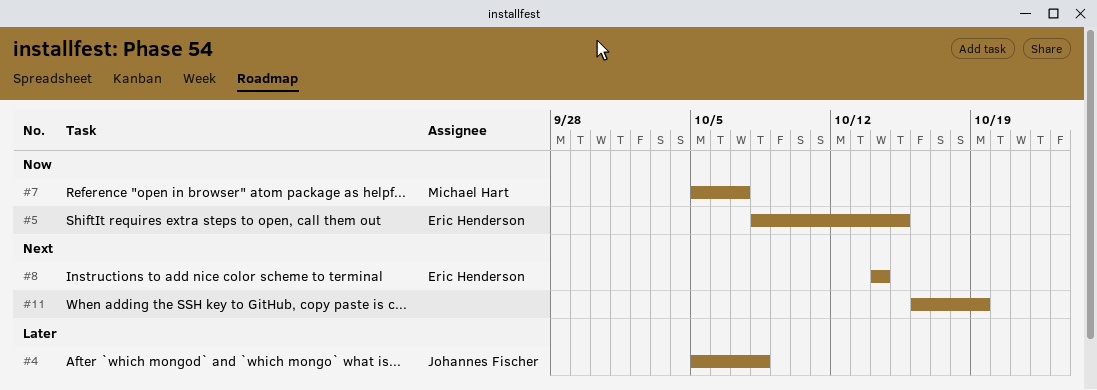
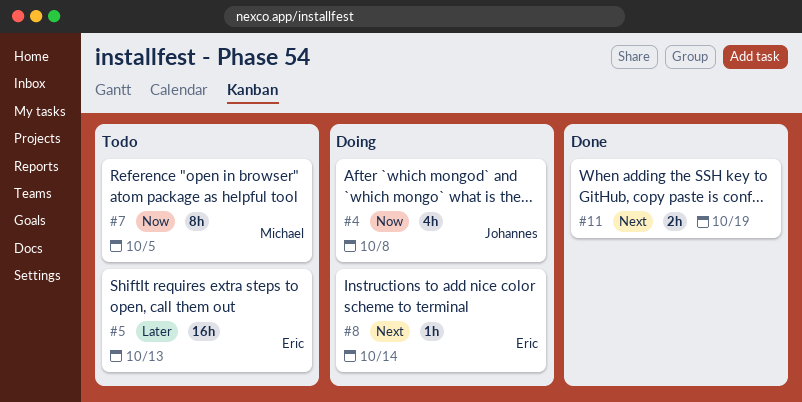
#4, priority: Later -> Now
#5, priority: Now -> Later
#5, due: Oct 15 -> Oct 13
#7, due: Oct 7 -> Oct 5

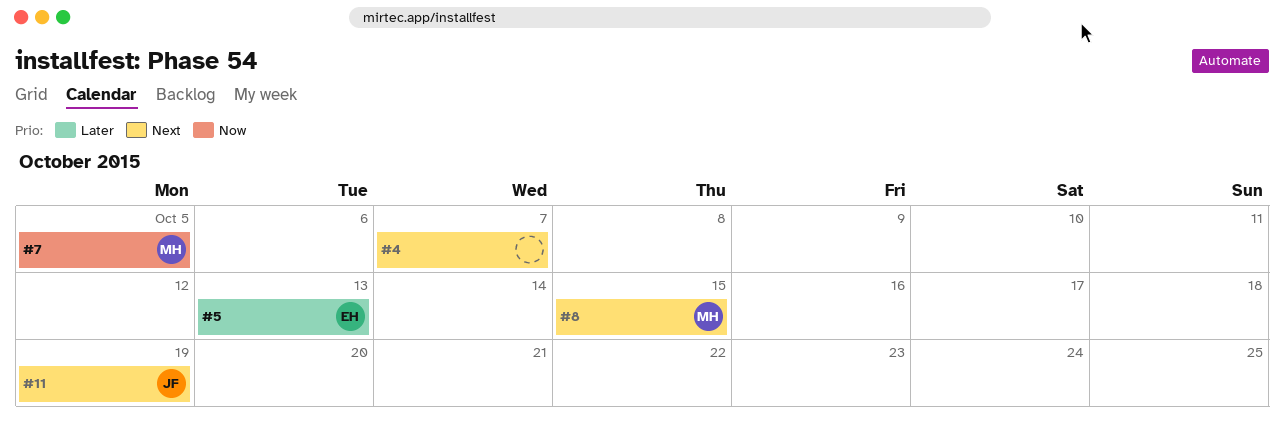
#4, owner: Johannes -> none
#4, priority: Now -> Next
#4, due: Oct 8 -> Oct 7
#8, owner: Eric -> Michael
#8, due: Oct 14 -> Oct 15
#11, owner: none -> Johannes

